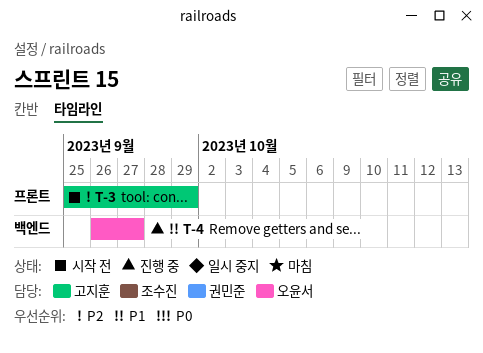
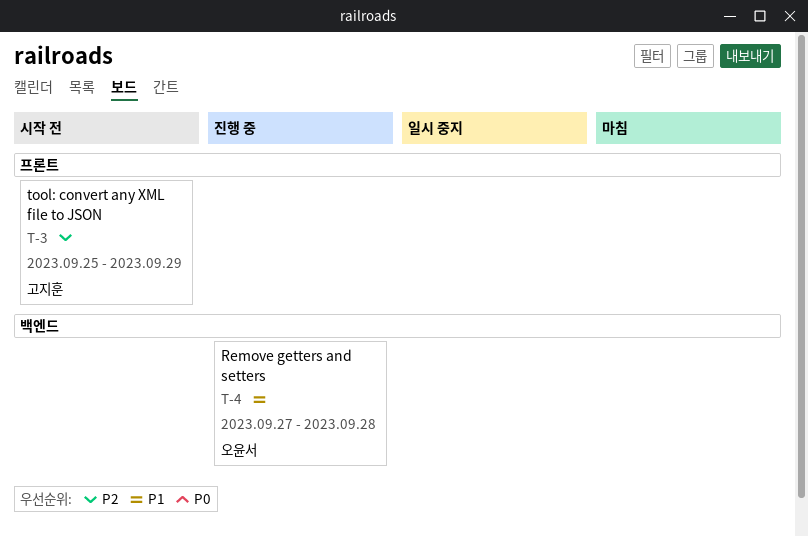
T-4, start: Sep 26 -> Sep 27
T-4, due: Sep 27 -> Sep 28

